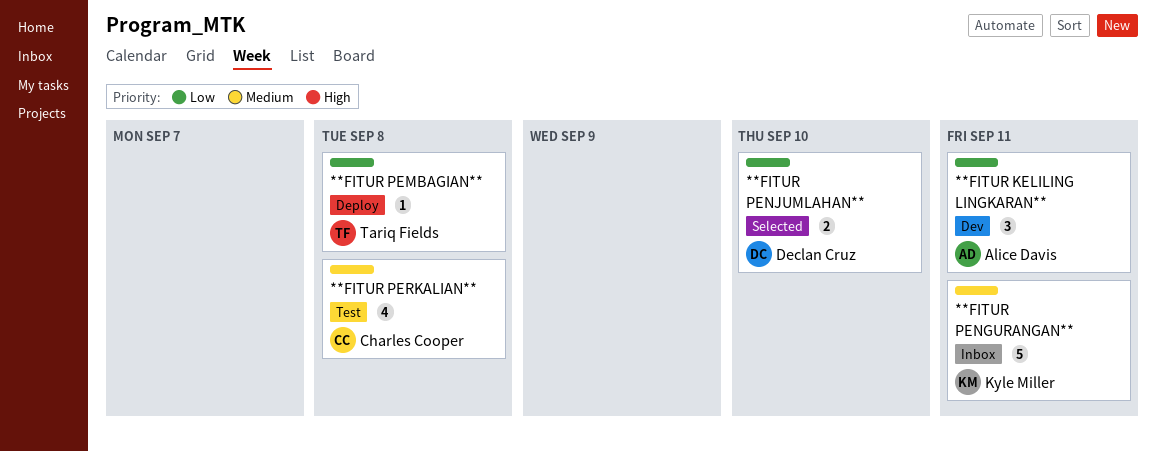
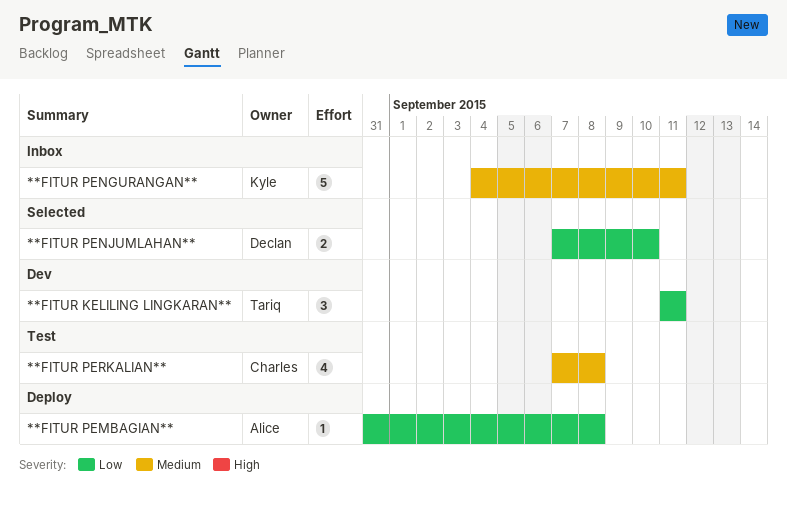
**FITUR KELILING LINGKARAN**, owner: Alice Davis -> Tariq Fields
**FITUR PEMBAGIAN**, owner: Tariq Fields -> Alice Davis

